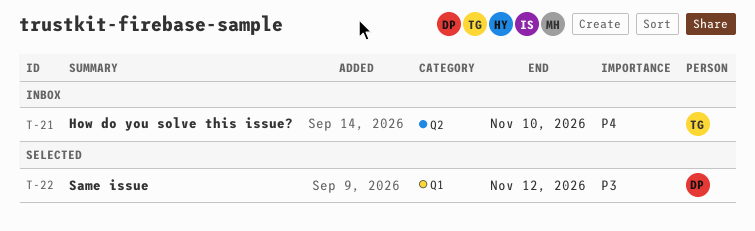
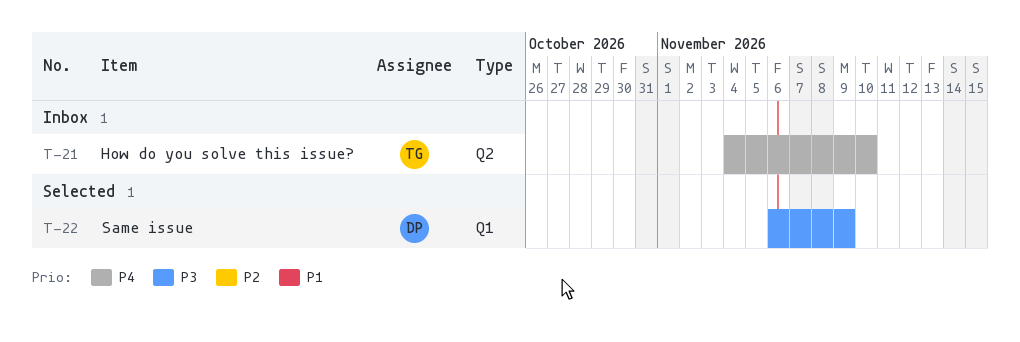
T-22, due: Nov 12 -> Nov 9

